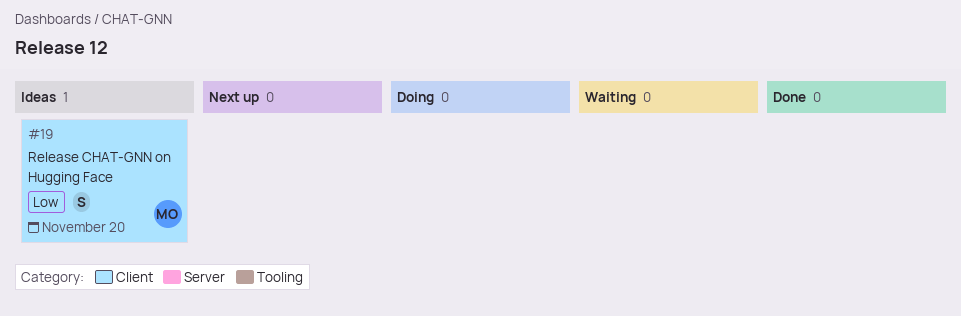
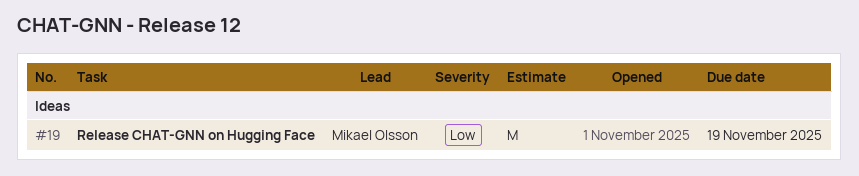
#19, estimate: S -> M
#19, due: Nov 20 -> Nov 19

